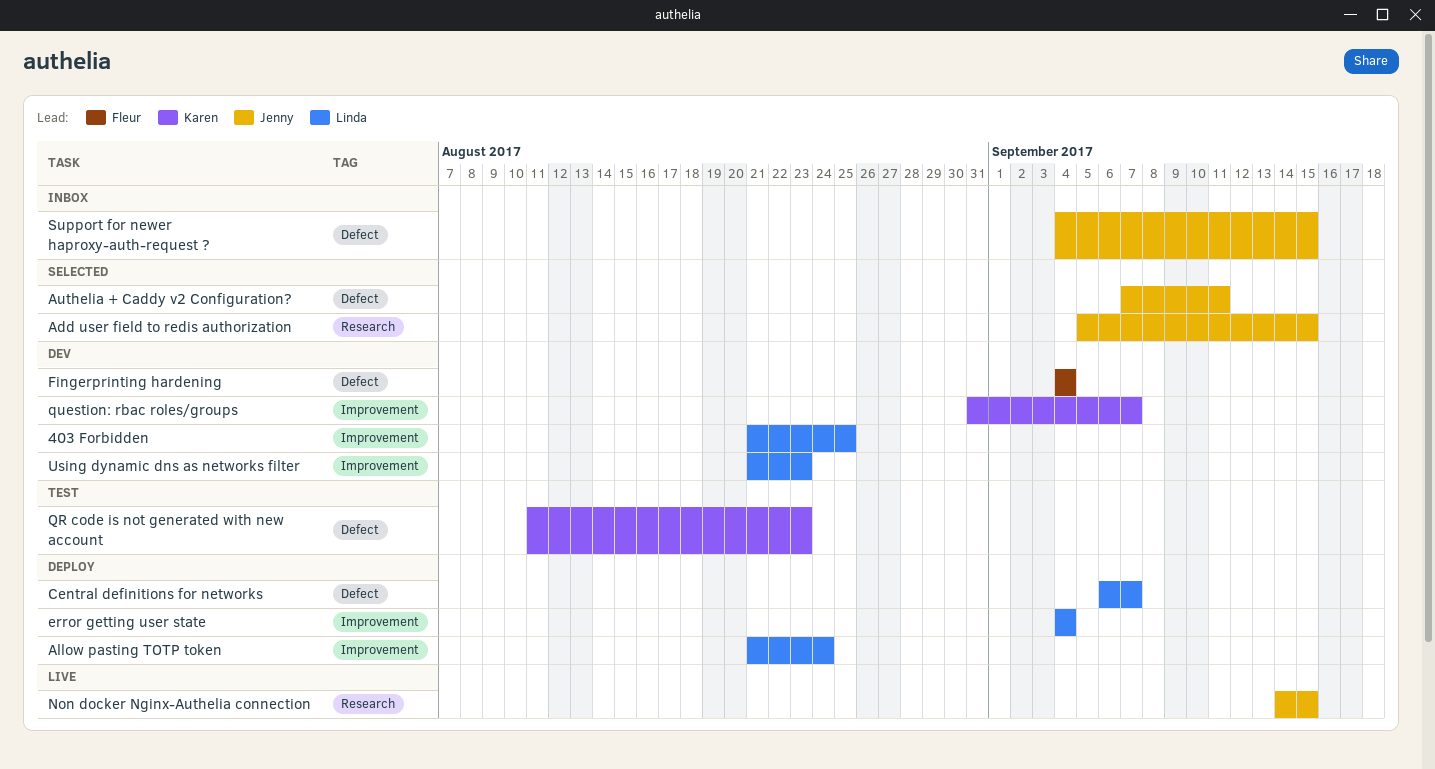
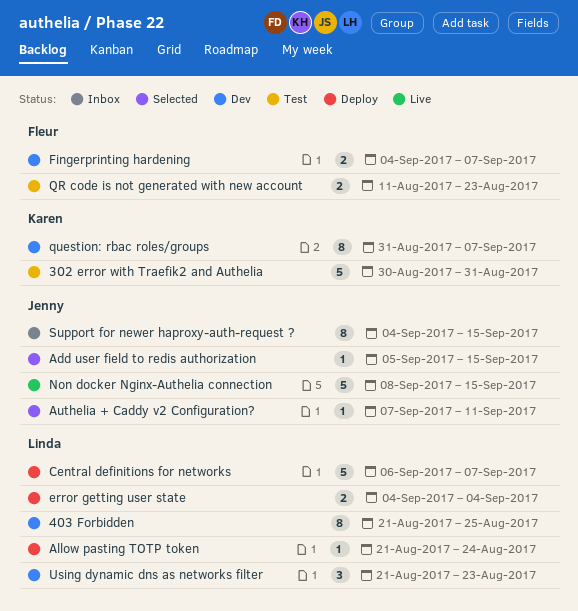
302 error with Traefik2 and Authelia: none -> present
Fingerprinting hardening, due: Sep 4 -> Sep 7
Non docker Nginx-Authelia connection, start: Sep 14 -> Sep 8
QR code is not generated with new account, owner: Karen -> Fleur

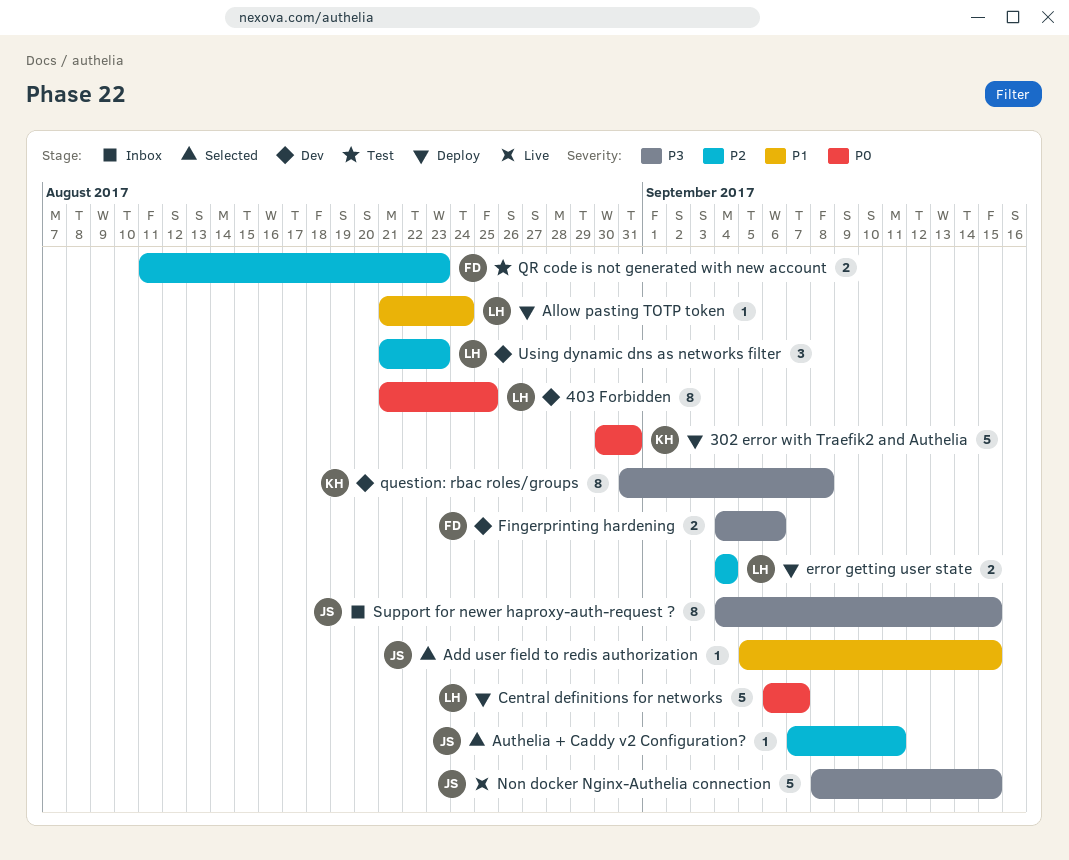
302 error with Traefik2 and Authelia, status: Test -> Deploy
Fingerprinting hardening, due: Sep 7 -> Sep 6
question: rbac roles/groups, due: Sep 7 -> Sep 8

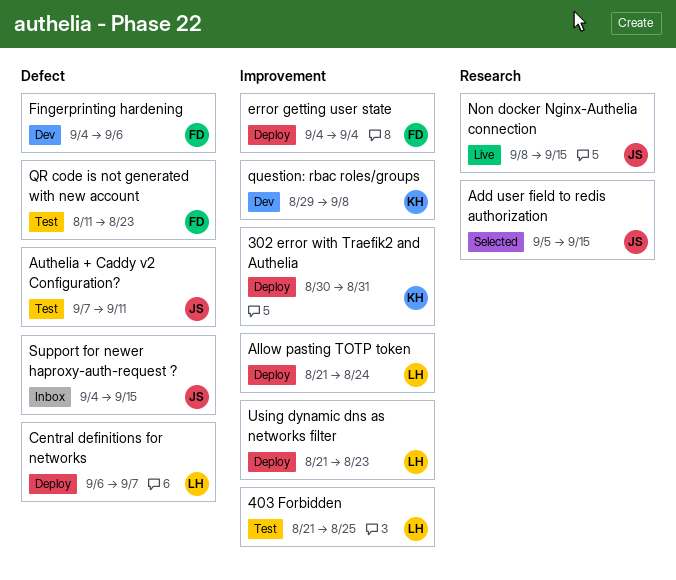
403 Forbidden, status: Dev -> Test
Authelia + Caddy v2 Configuration?, status: Selected -> Test
error getting user state, owner: LH -> FD
question: rbac roles/groups, start: Aug 31 -> Aug 29
Using dynamic dns as networks filter, status: Dev -> Deploy

